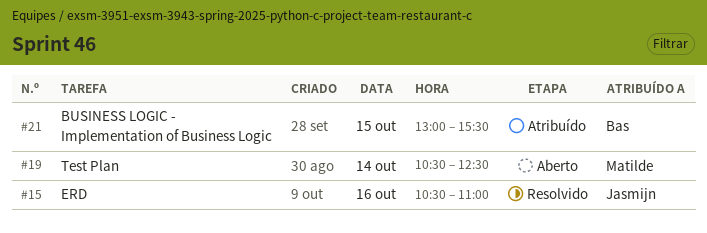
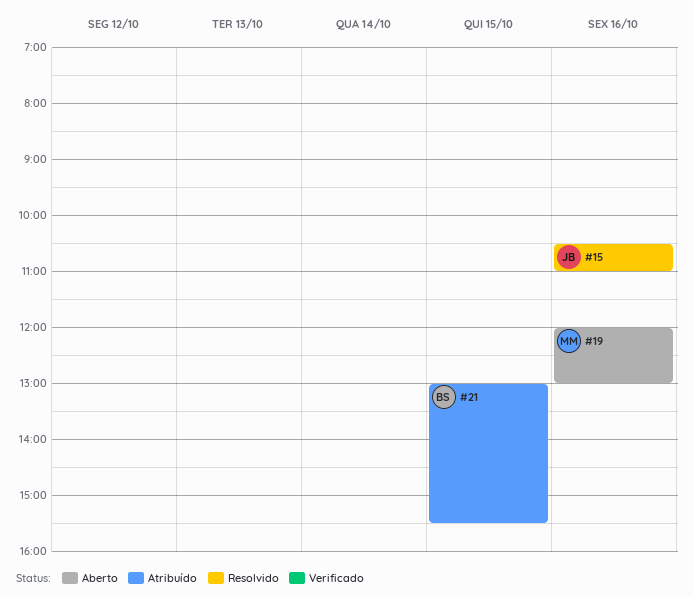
#19, day: Oct 14 -> Oct 16
#19, begins: 10:30 -> 12:00
#19, ends: 12:30 -> 13:00

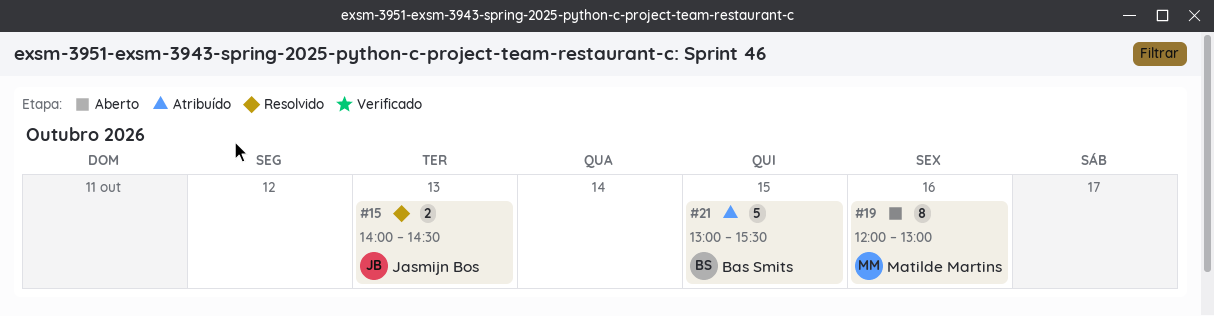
#15, day: Oct 16 -> Oct 13
#15, begins: 10:30 -> 14:00
#15, ends: 11:00 -> 14:30

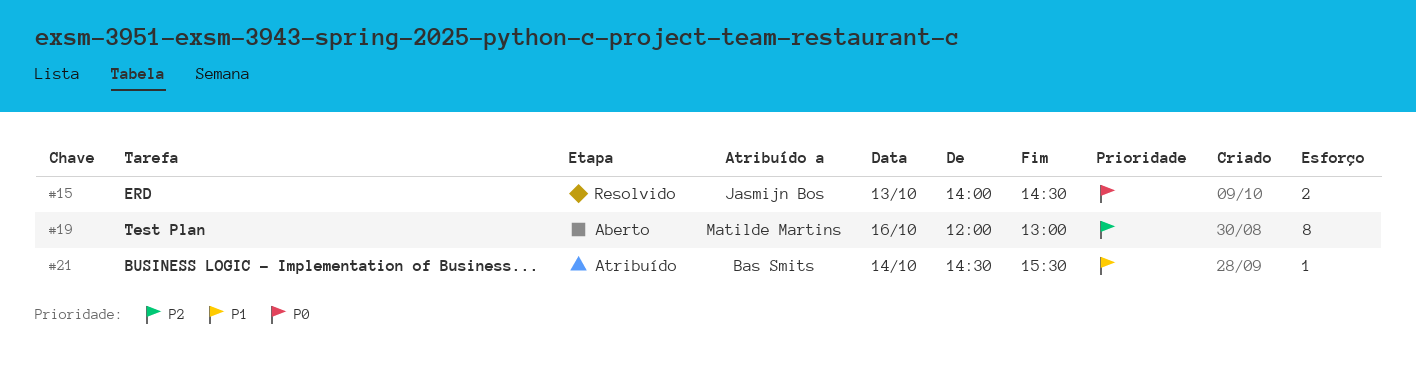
#21, estimate: 5 -> 1
#21, day: Oct 15 -> Oct 14
#21, begins: 13:00 -> 14:30

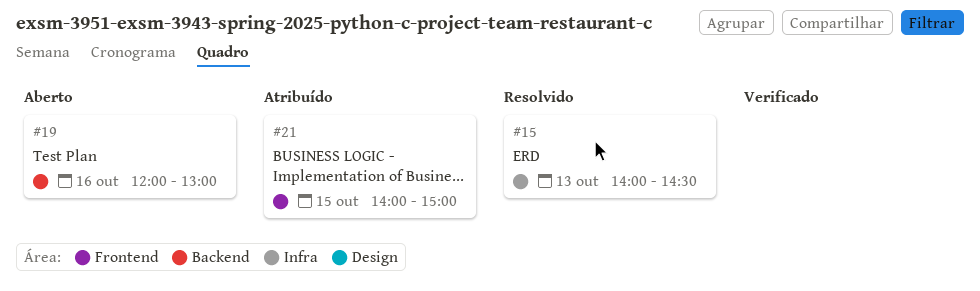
#21, day: Oct 14 -> Oct 15
#21, begins: 14:30 -> 14:00
#21, ends: 15:30 -> 15:00

